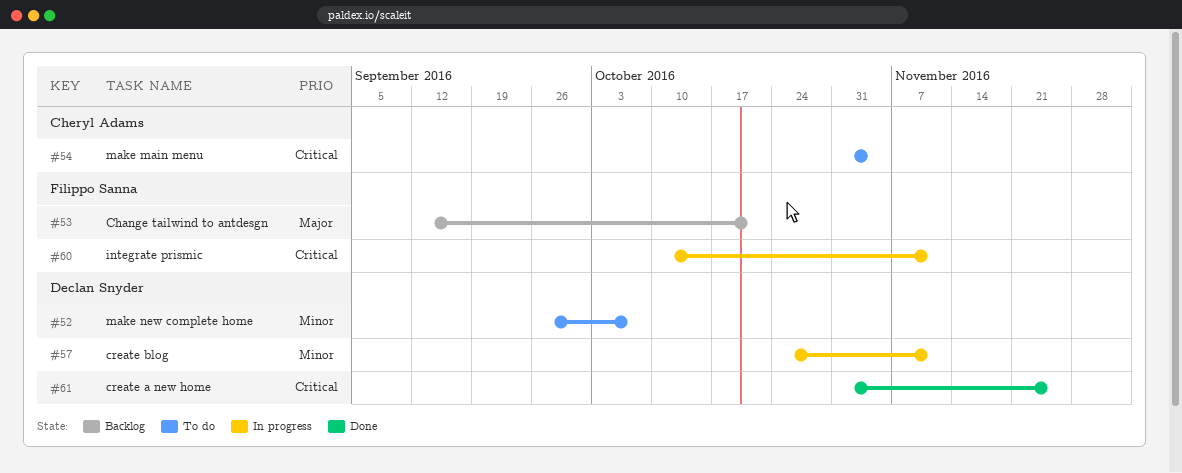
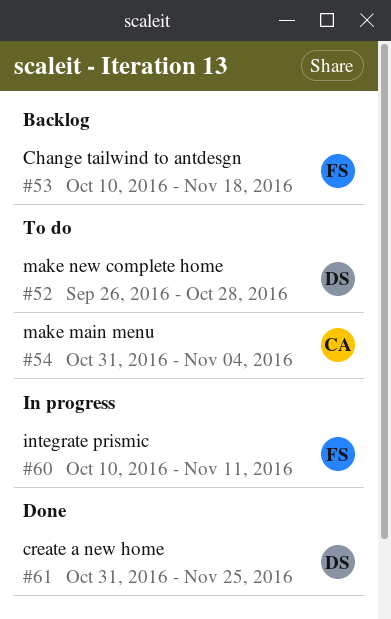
#52, due: Oct 7 -> Oct 28
#53, start: Sep 12 -> Oct 10
#53, due: Oct 21 -> Nov 18
#57: present -> none

